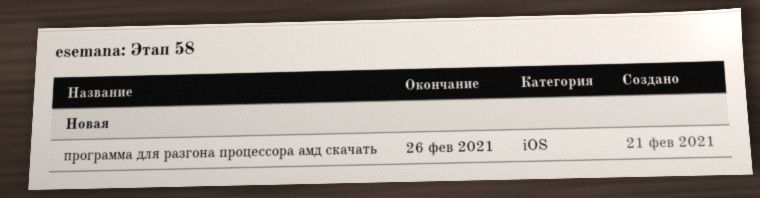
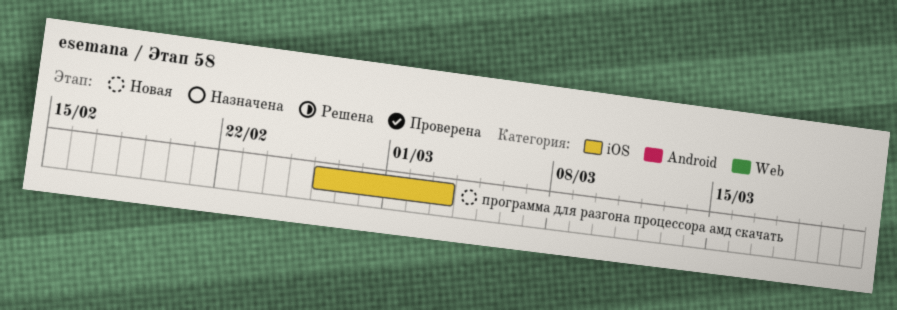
программа для разгона процессора амд скачать, due: Feb 26 -> Mar 3

